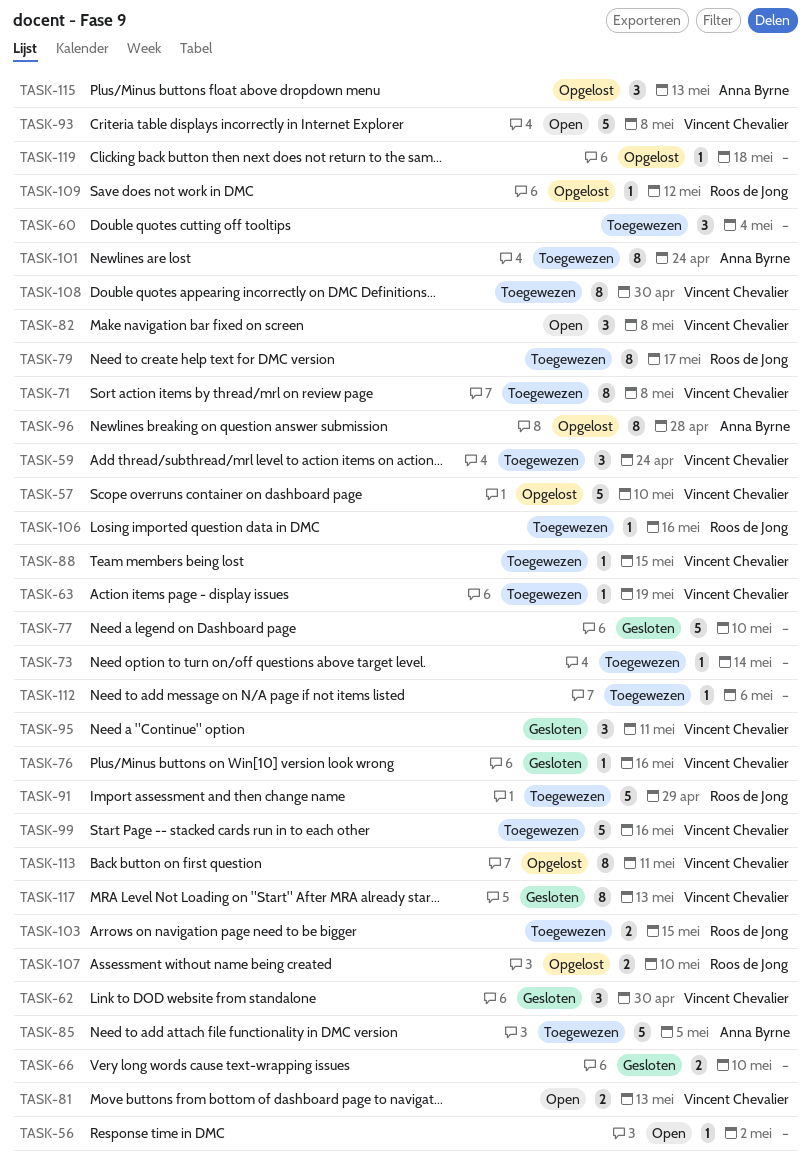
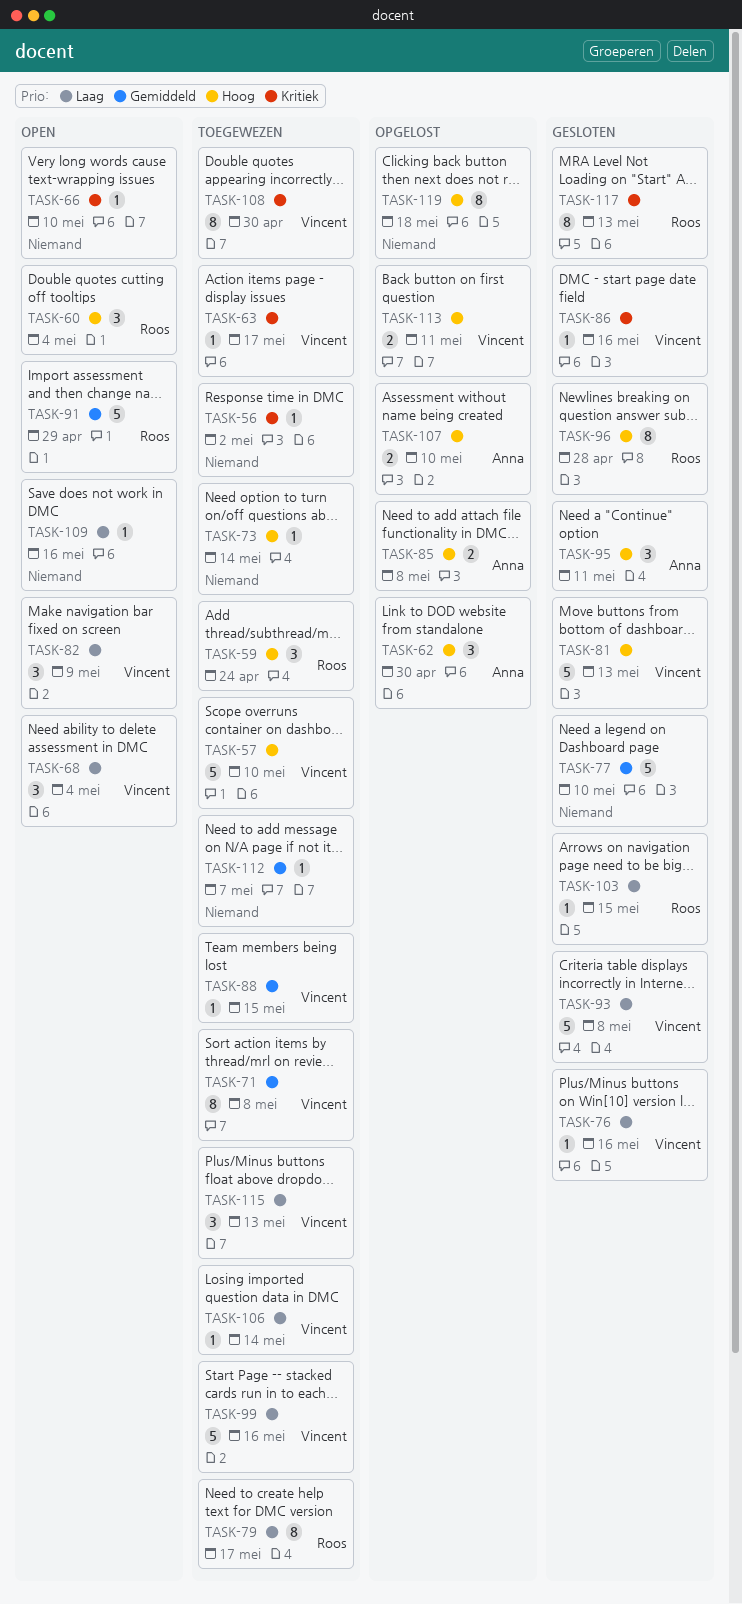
TASK-56, status: Open -> Toegewezen
TASK-57, status: Opgelost -> Toegewezen
TASK-59, owner: Vincent Chevalier -> Roos de Jong
TASK-60, status: Toegewezen -> Open
TASK-60, owner: none -> Roos de Jong
TASK-62, status: Gesloten -> Opgelost
TASK-62, owner: Vincent Chevalier -> Anna Byrne
TASK-63, due: May 19 -> May 17
TASK-66, status: Gesloten -> Open
TASK-66, estimate: 2 -> 1
TASK-68: none -> present
TASK-81, status: Open -> Gesloten
TASK-81, estimate: 2 -> 5
TASK-82, due: May 8 -> May 9
TASK-85, status: Toegewezen -> Opgelost
TASK-85, estimate: 5 -> 2
TASK-85, due: May 5 -> May 8
TASK-86: none -> present
TASK-91, status: Toegewezen -> Open
TASK-93, status: Open -> Gesloten
TASK-95, owner: Vincent Chevalier -> Anna Byrne
TASK-96, status: Opgelost -> Gesloten
TASK-96, owner: Anna Byrne -> Roos de Jong
TASK-101: present -> none
TASK-103, status: Toegewezen -> Gesloten
TASK-103, estimate: 2 -> 1
TASK-106, owner: Roos de Jong -> Vincent Chevalier
TASK-106, due: May 16 -> May 14
TASK-107, owner: Roos de Jong -> Anna Byrne
TASK-109, status: Opgelost -> Open
TASK-109, owner: Roos de Jong -> none
TASK-109, due: May 12 -> May 16
TASK-112, due: May 6 -> May 7
TASK-113, estimate: 8 -> 2
TASK-115, status: Opgelost -> Toegewezen
TASK-115, owner: Anna Byrne -> Vincent Chevalier
TASK-117, owner: Vincent Chevalier -> Roos de Jong
TASK-119, estimate: 1 -> 8

